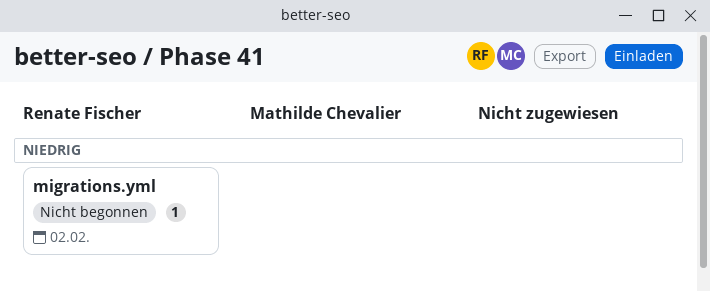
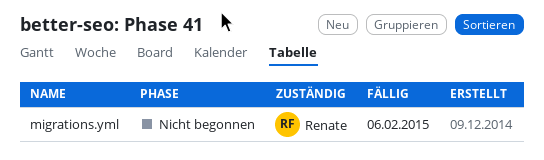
migrations.yml, due: Feb 2 -> Feb 6

